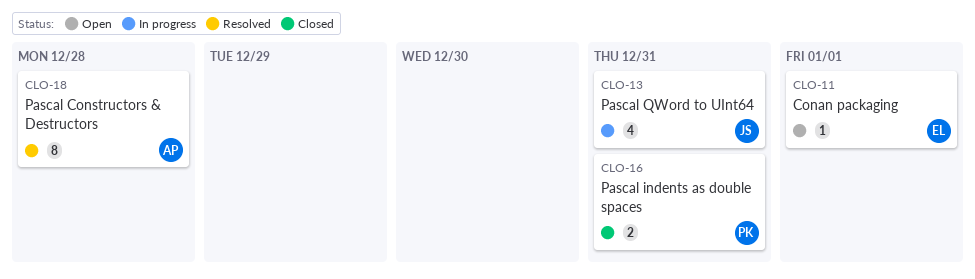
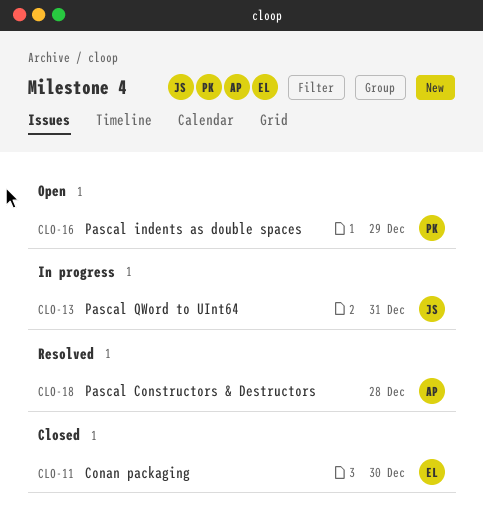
CLO-11, status: Open -> Closed
CLO-11, due: Jan 1 -> Dec 30
CLO-16, status: Closed -> Open
CLO-16, due: Dec 31 -> Dec 29

